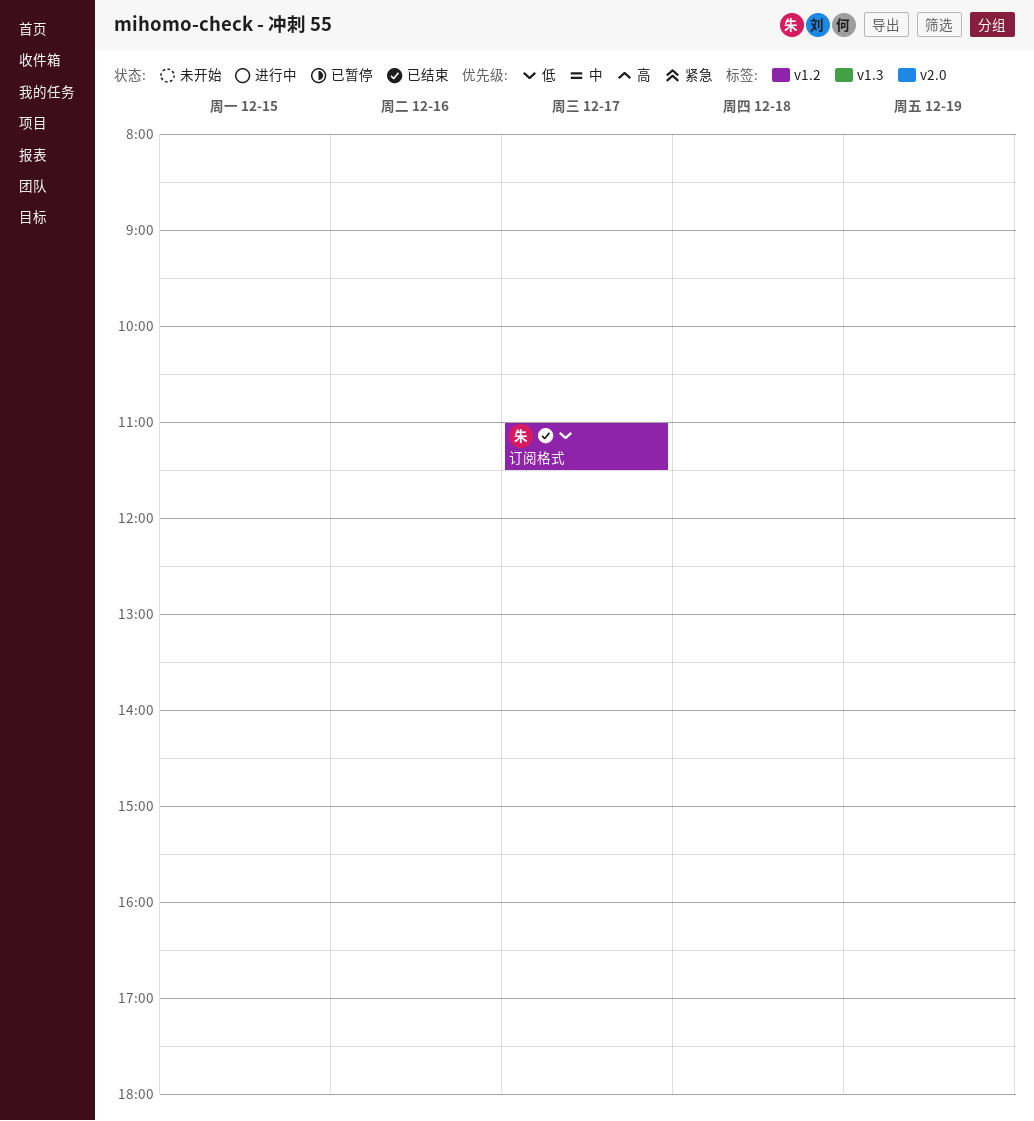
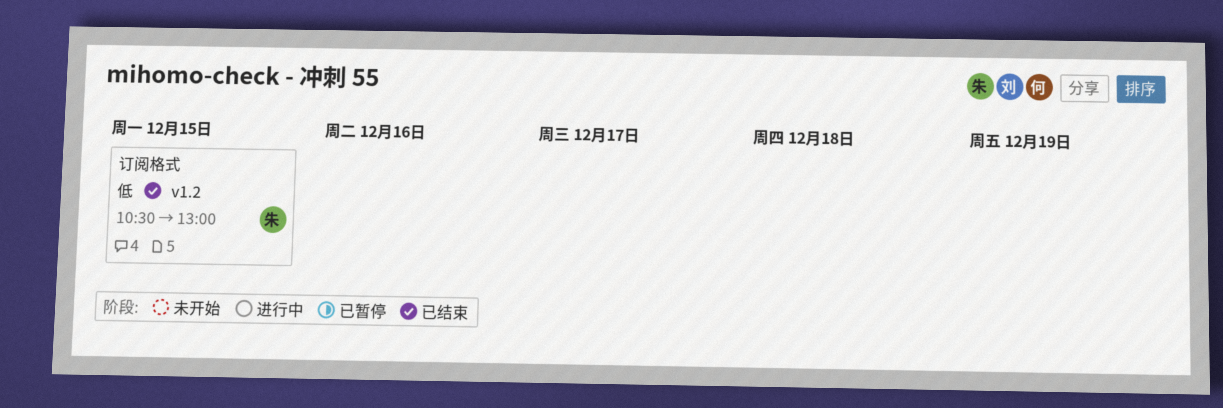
订阅格式, day: Dec 17 -> Dec 15
订阅格式, begins: 11:00 -> 10:30
订阅格式, ends: 11:30 -> 13:00

